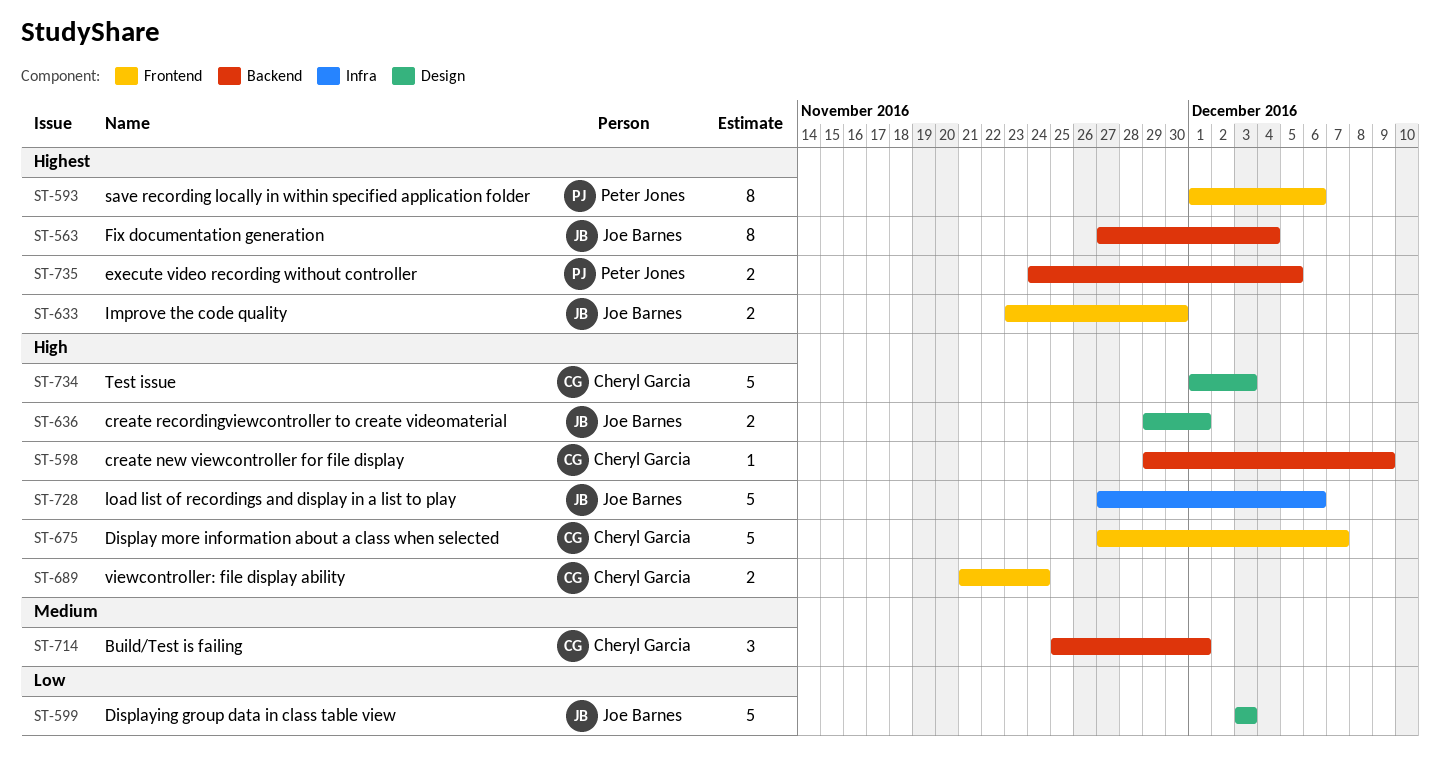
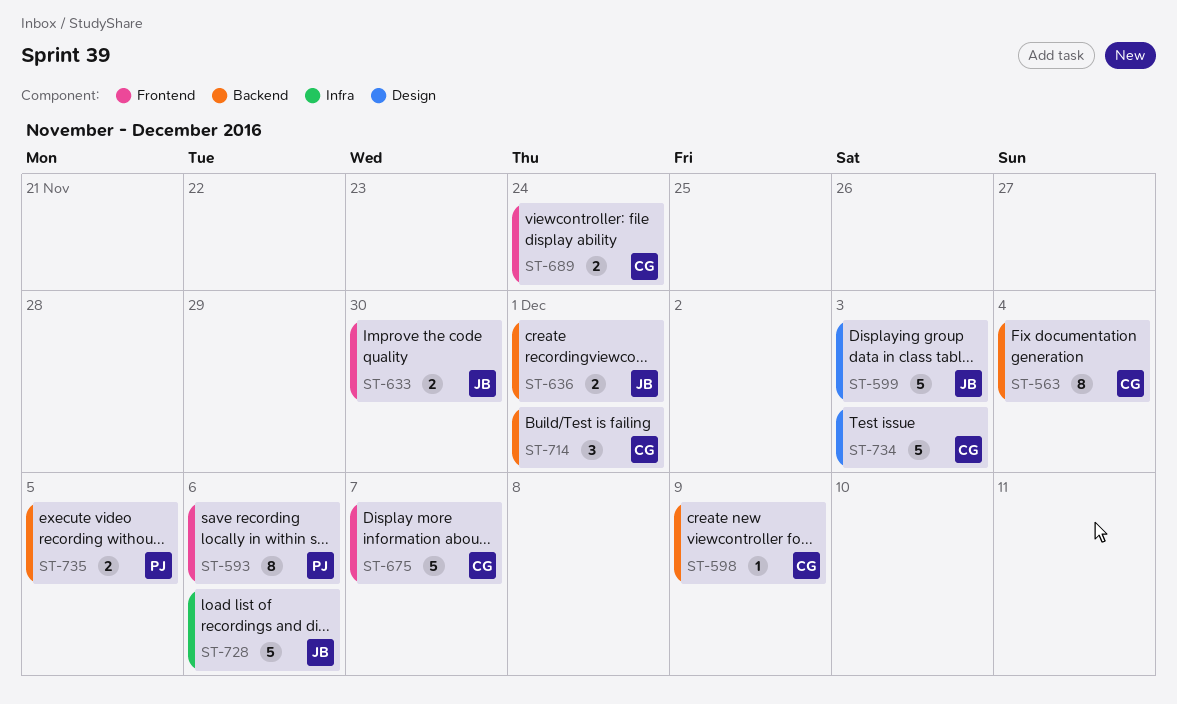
ST-563, owner: Joe Barnes -> Cheryl Garcia
ST-636, label: Design -> Backend

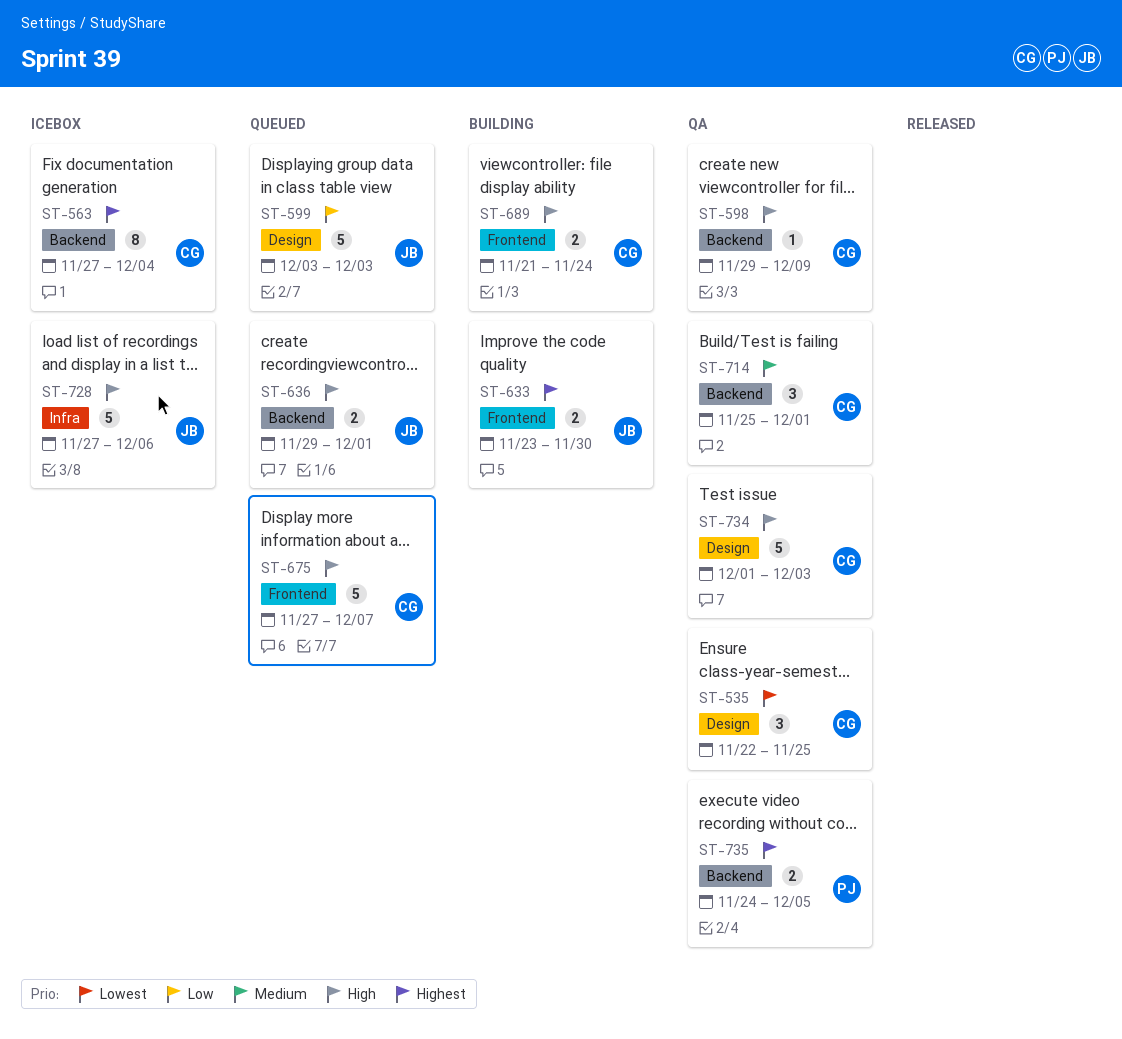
ST-535: none -> present
ST-593: present -> none

